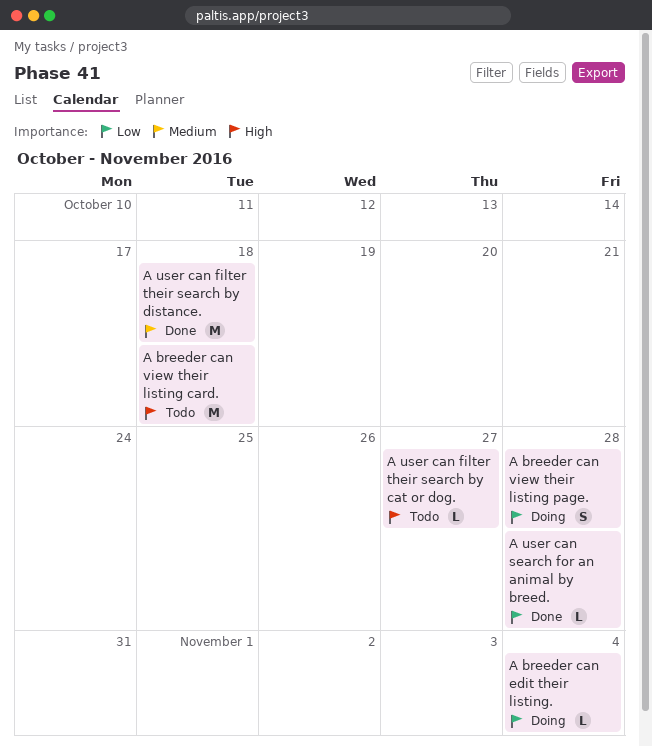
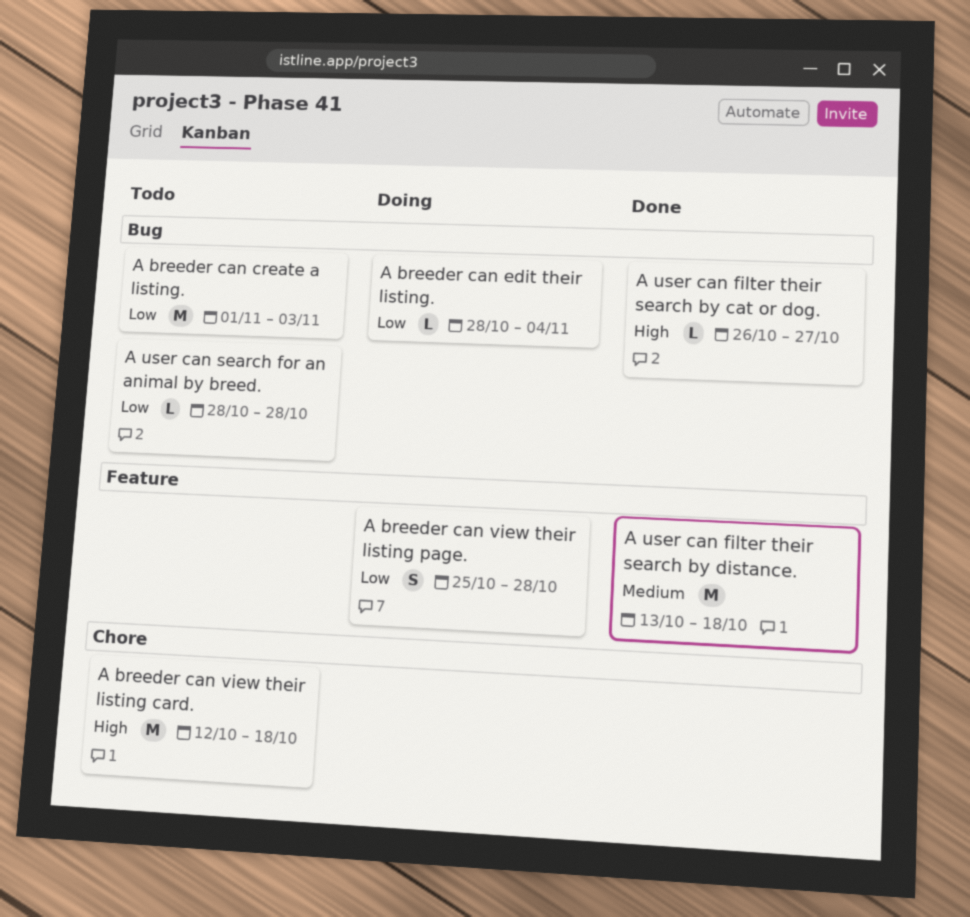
A breeder can create a listing.: none -> present
A user can filter their search by cat or dog., status: Todo -> Done
A user can search for an animal by breed., status: Done -> Todo

